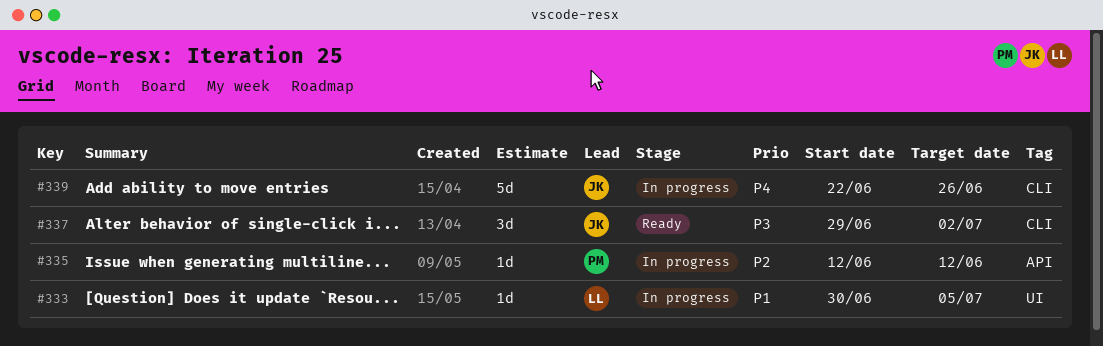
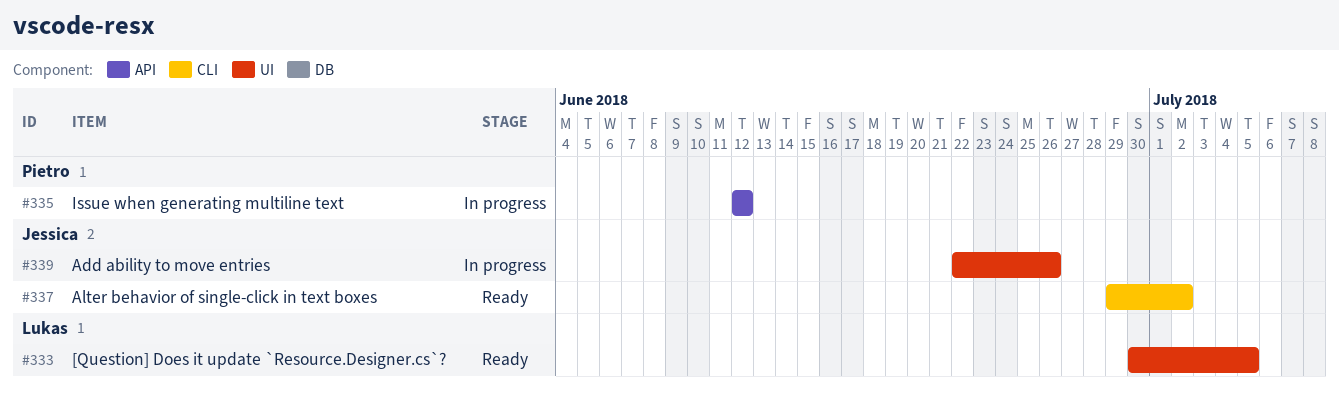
#333, status: In progress -> Ready
#339, label: CLI -> UI

